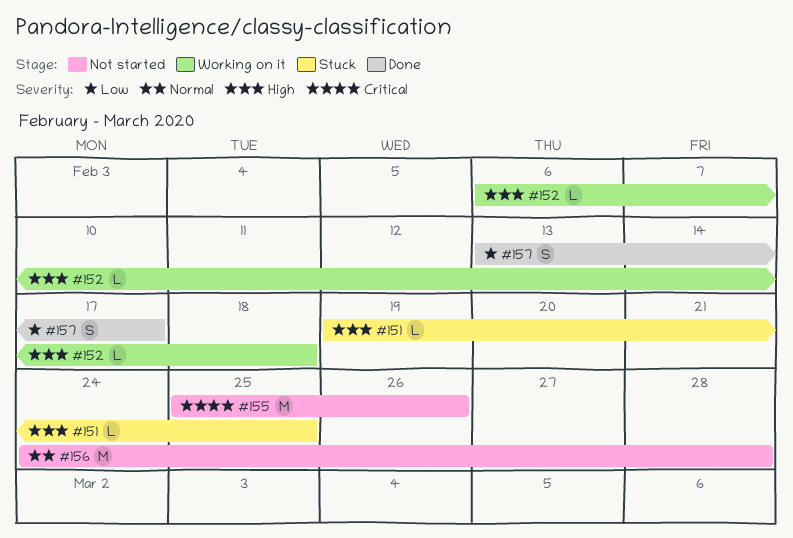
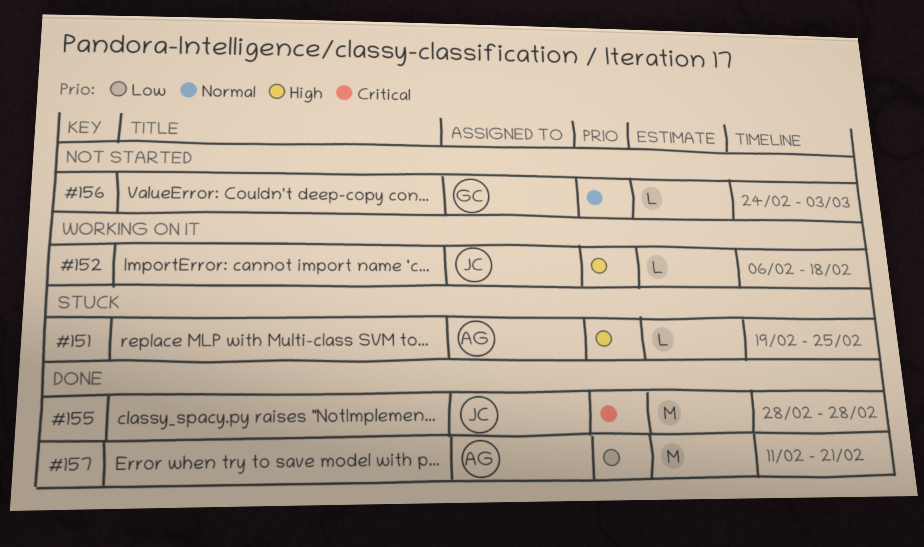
#155, status: Not started -> Done
#155, start: Feb 25 -> Feb 28
#155, due: Feb 26 -> Feb 28
#156, estimate: M -> L
#156, due: Feb 28 -> Mar 3
#157, estimate: S -> M
#157, start: Feb 13 -> Feb 11
#157, due: Feb 17 -> Feb 21

